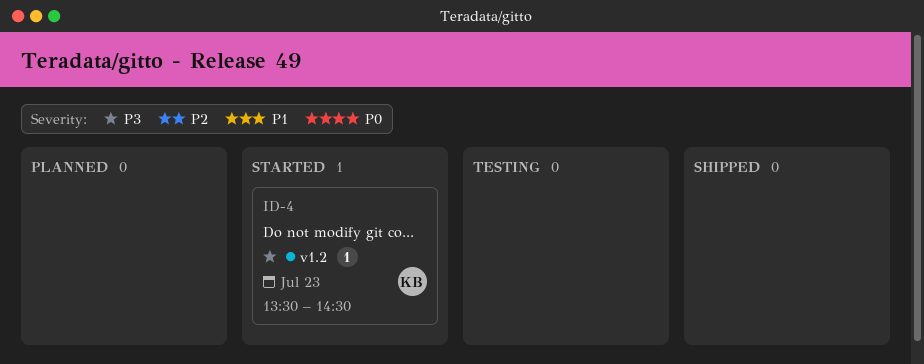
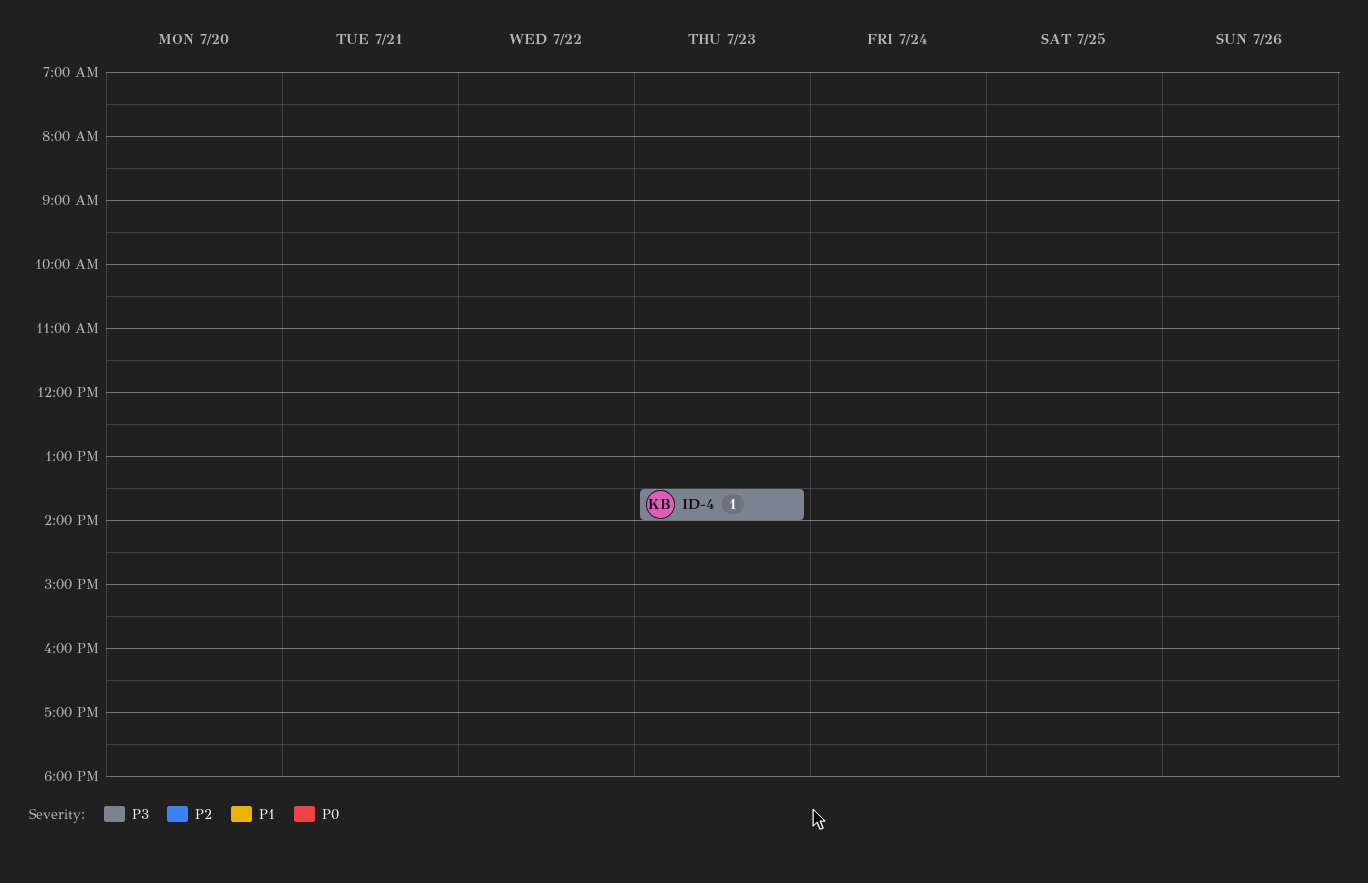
ID-4, ends: 14:30 -> 14:00

